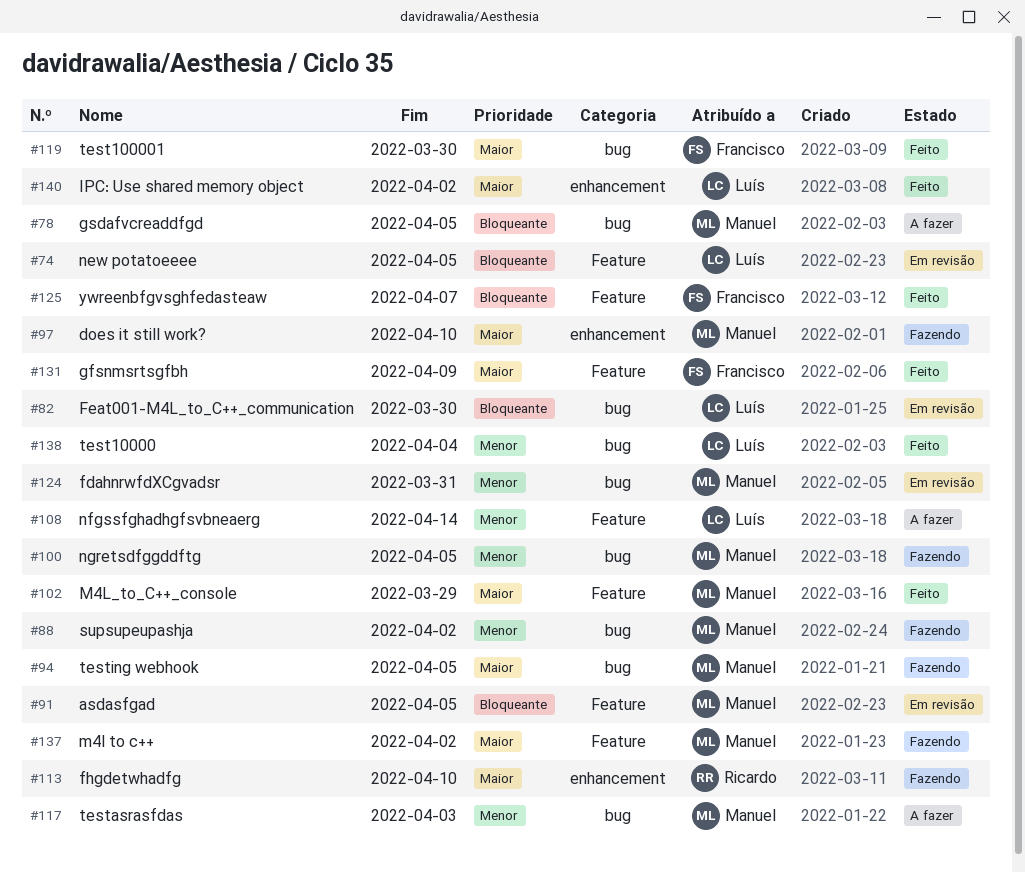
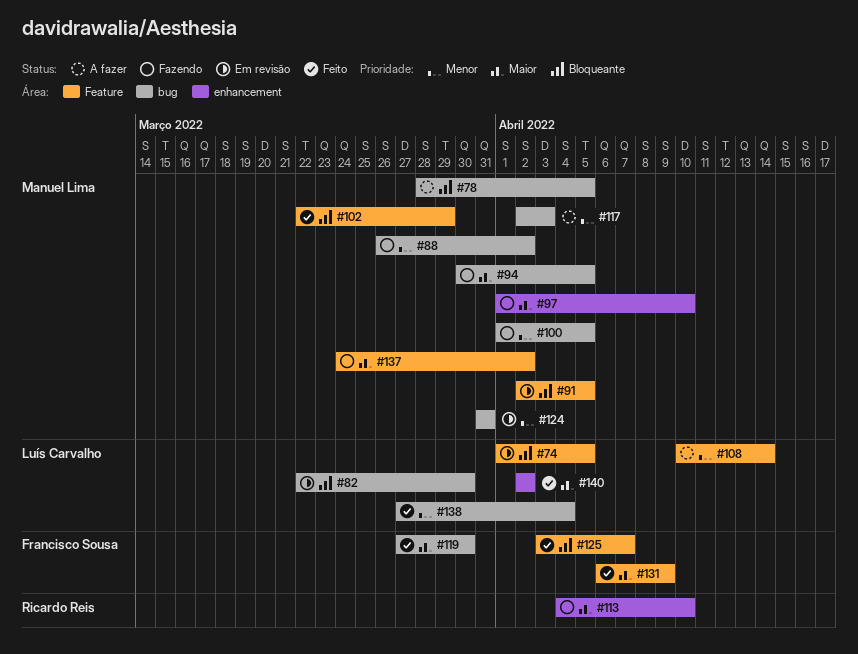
#102, priority: Maior -> Bloqueante

